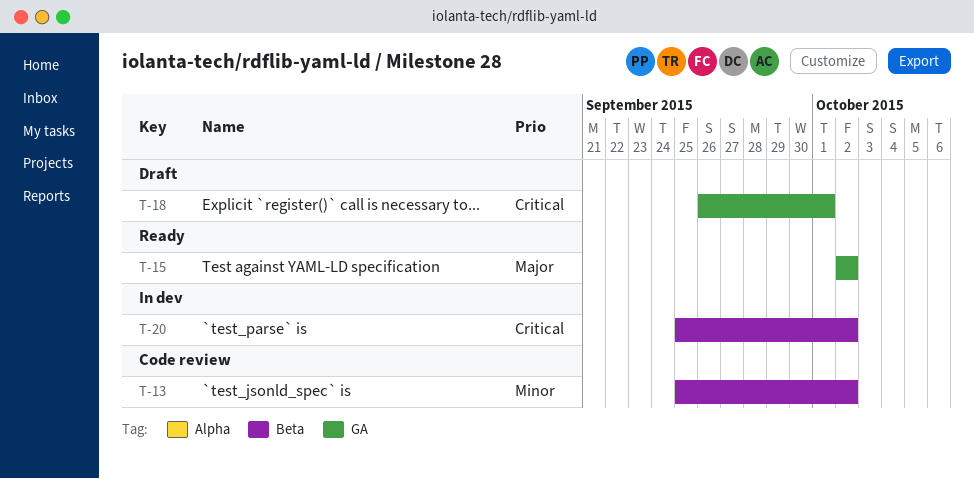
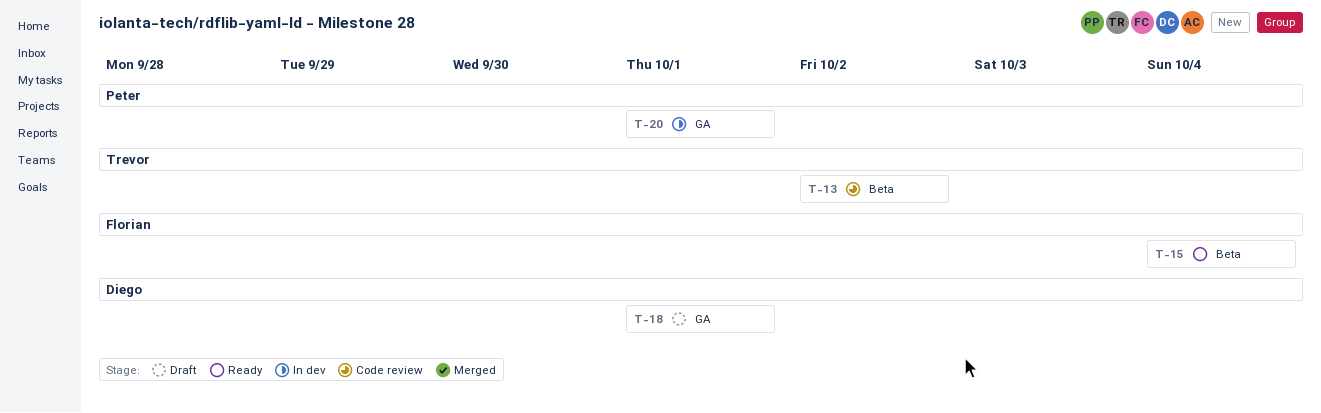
T-15, label: GA -> Beta
T-15, due: Oct 2 -> Oct 4
T-20, label: Beta -> GA
T-20, due: Oct 2 -> Oct 1

